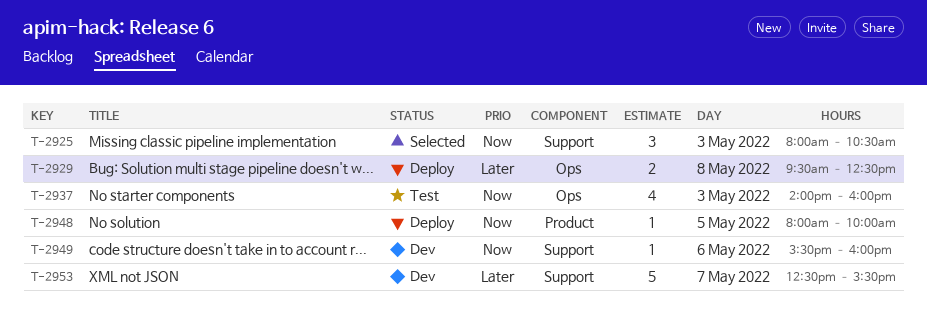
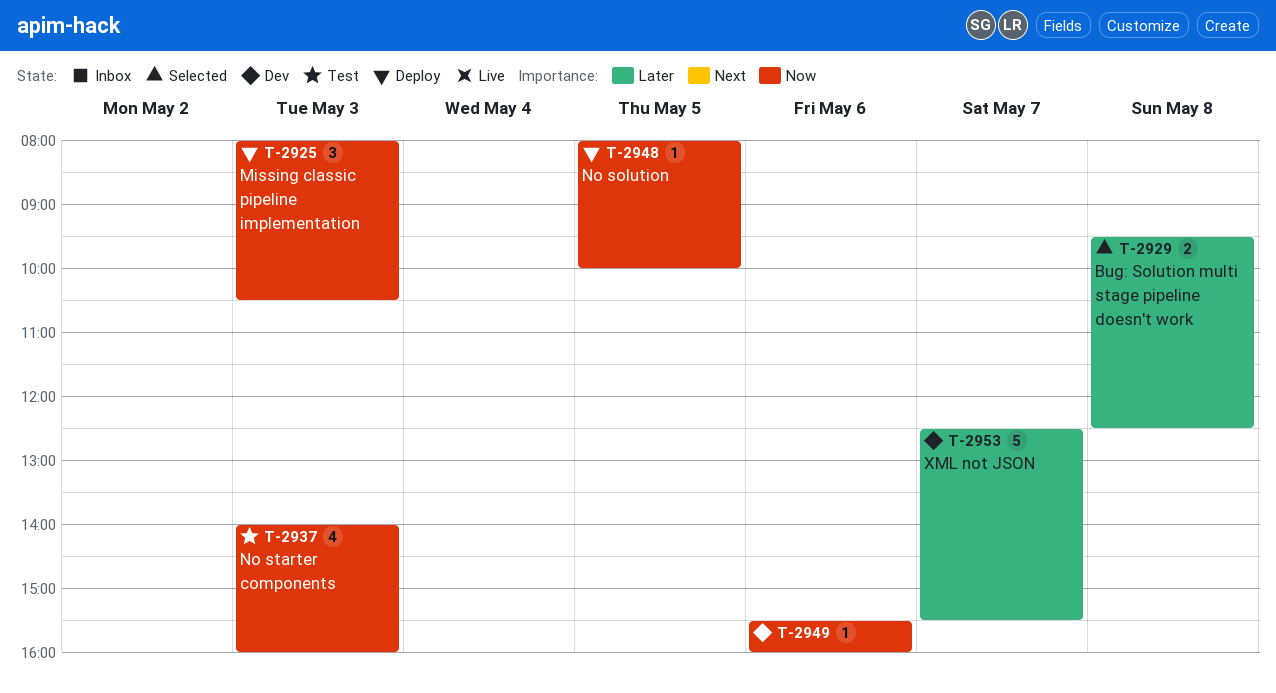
T-2925, status: Selected -> Deploy
T-2929, status: Deploy -> Selected

